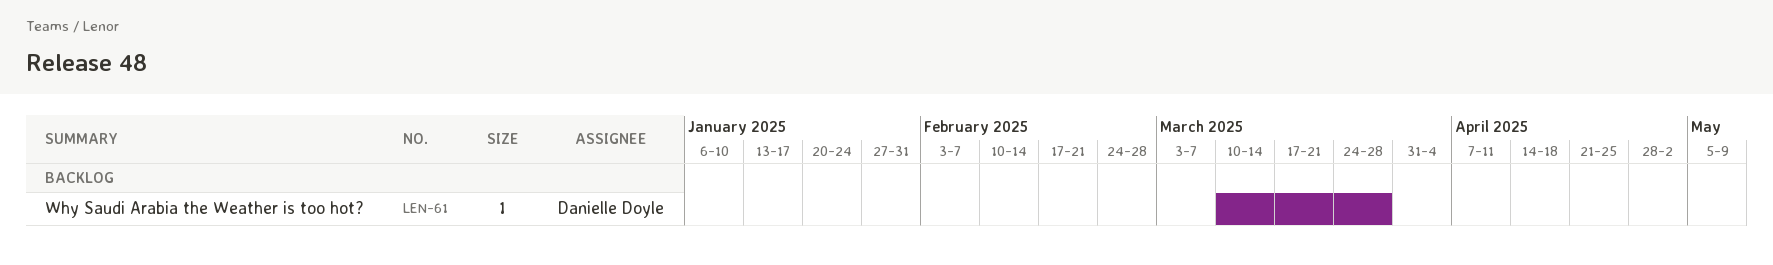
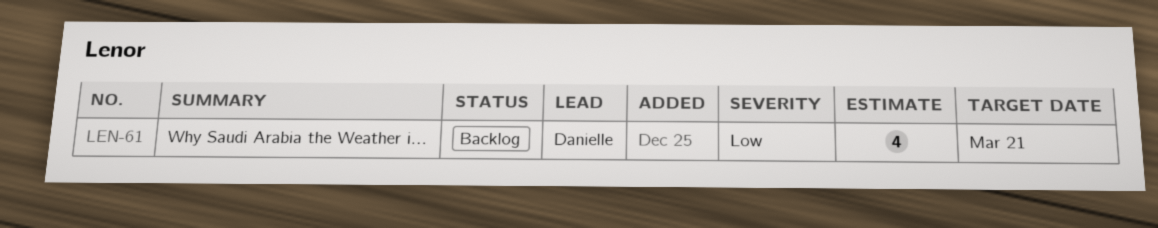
LEN-61, estimate: 1 -> 4
LEN-61, due: Mar 28 -> Mar 21

